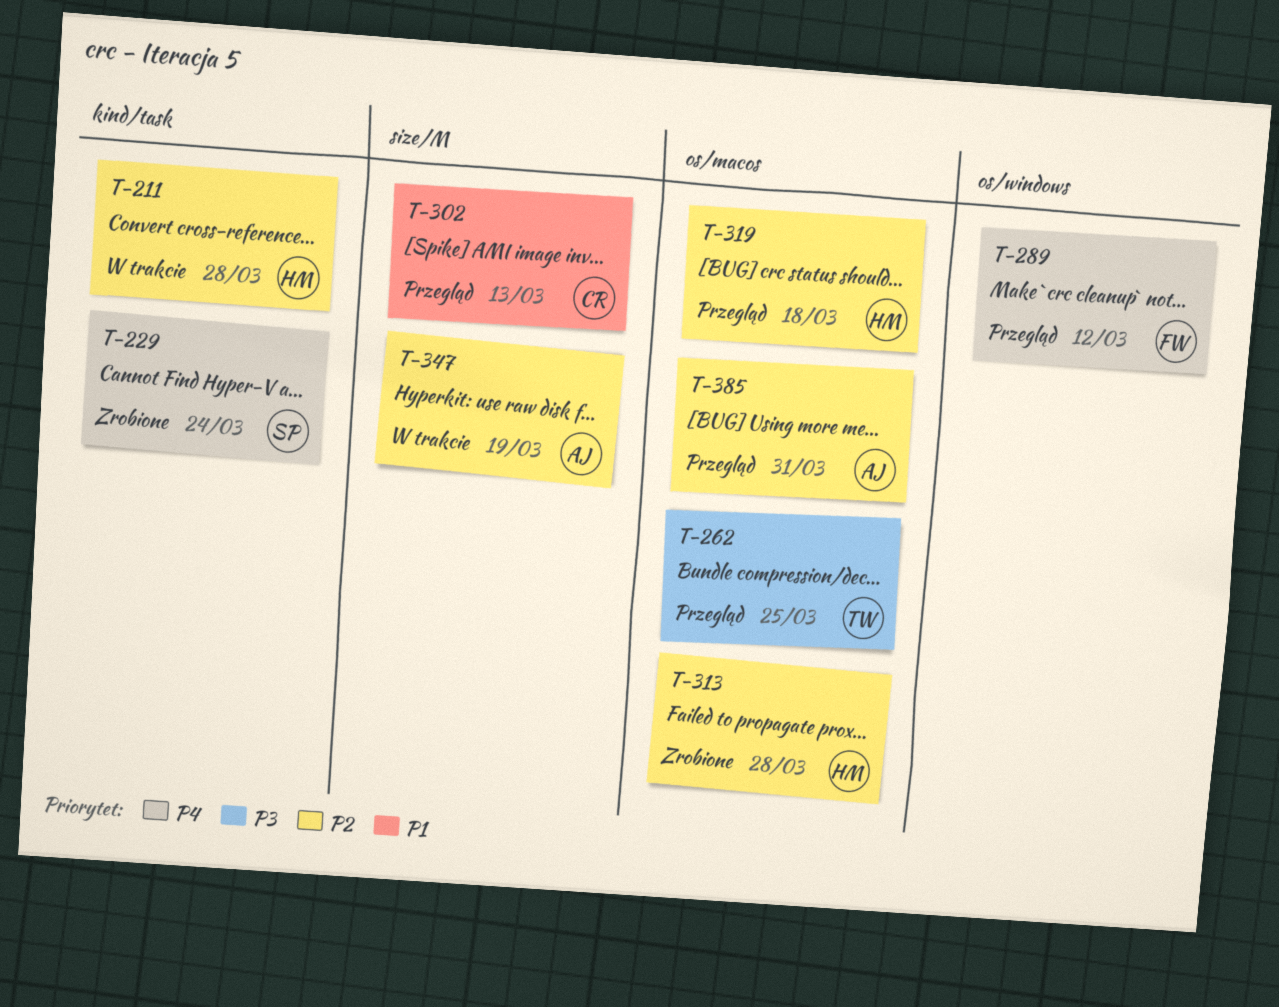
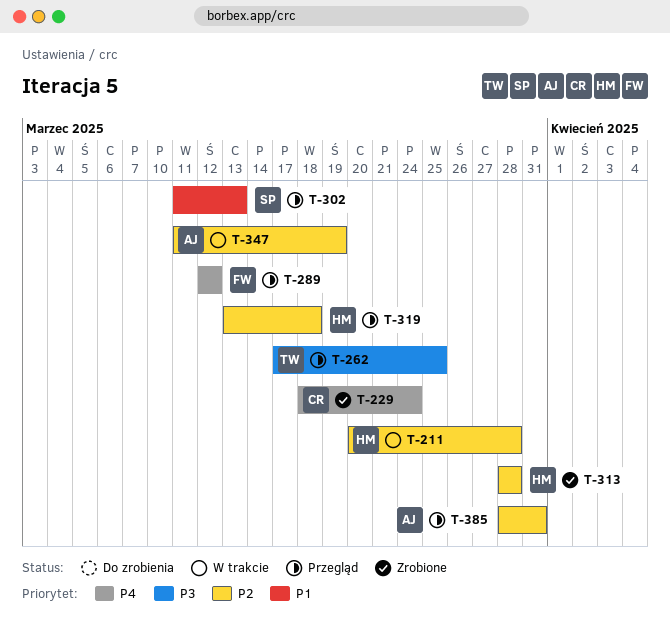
T-229, owner: SP -> CR
T-302, owner: CR -> SP

